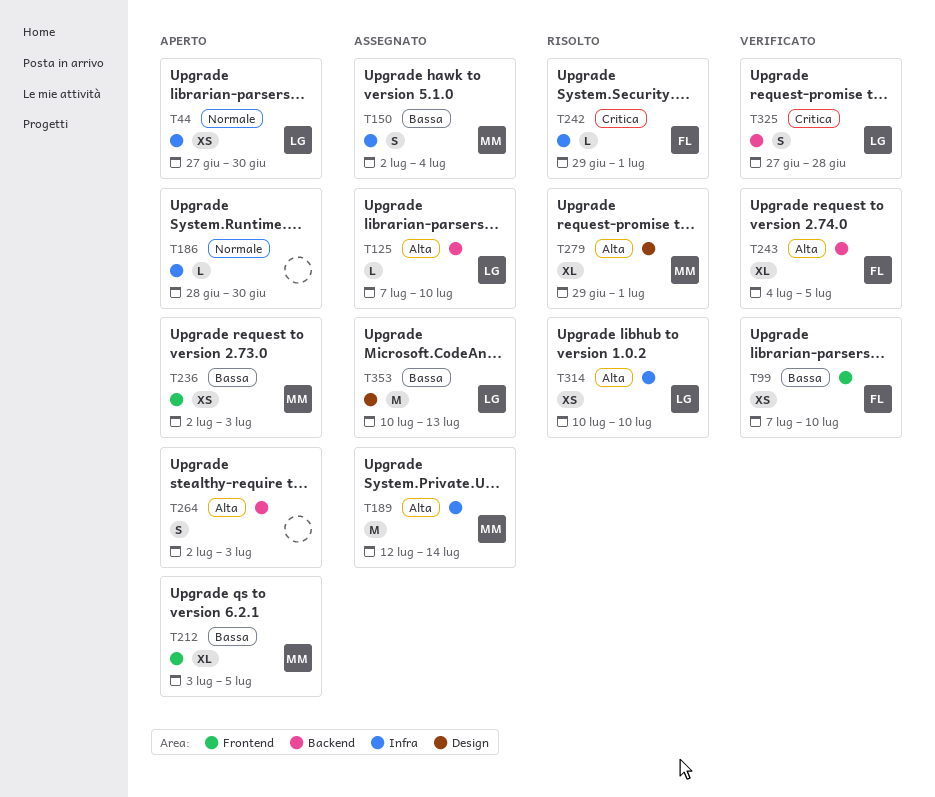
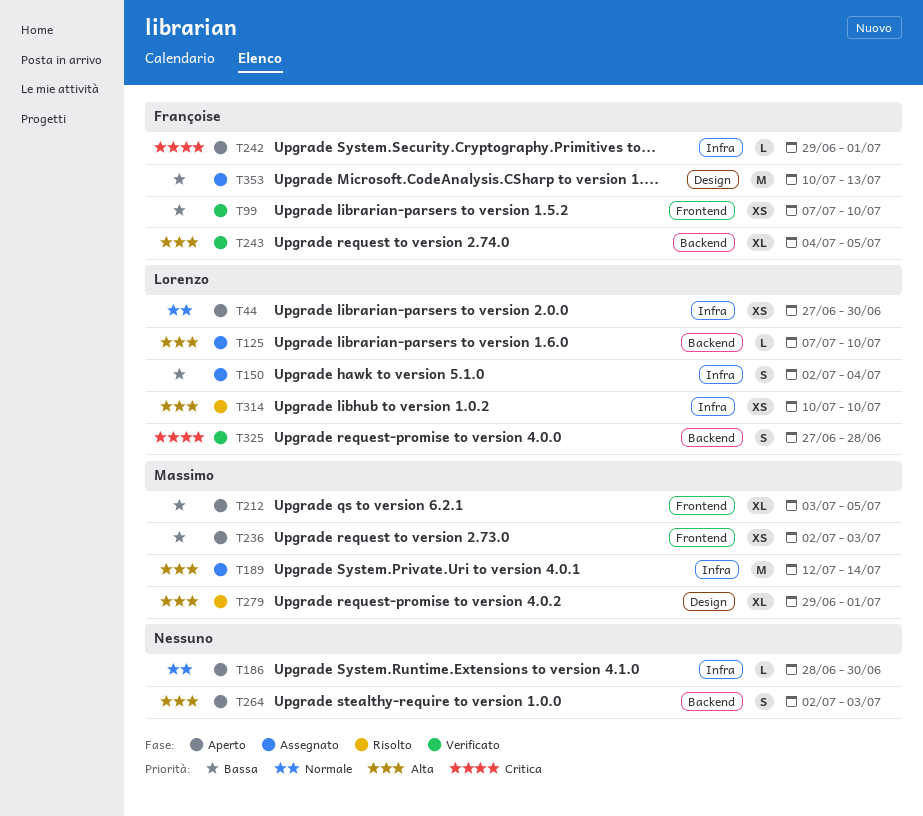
T150, owner: Massimo -> Lorenzo
T242, status: Risolto -> Aperto
T353, owner: Lorenzo -> Françoise

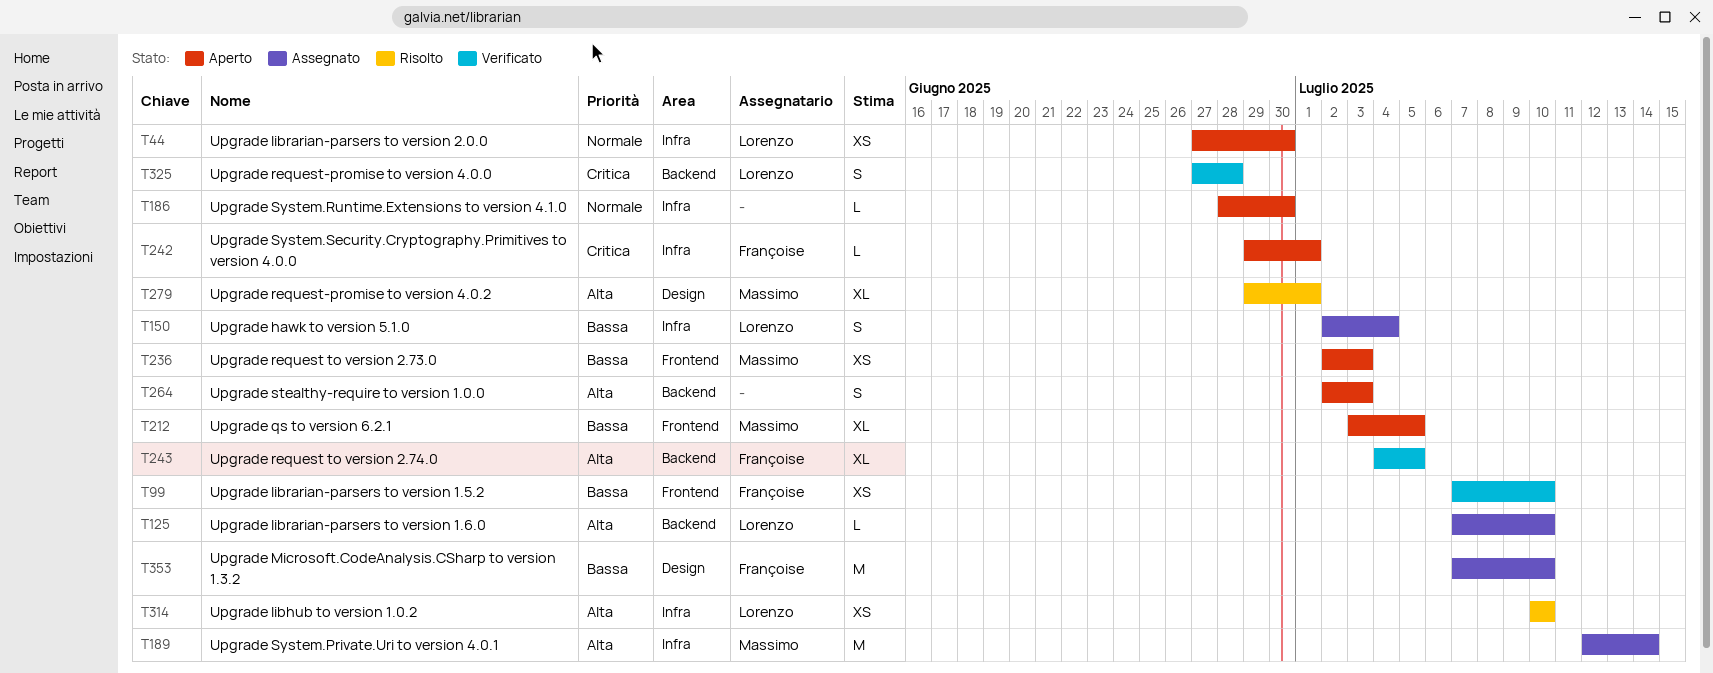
T353, start: Jul 10 -> Jul 7
T353, due: Jul 13 -> Jul 10

